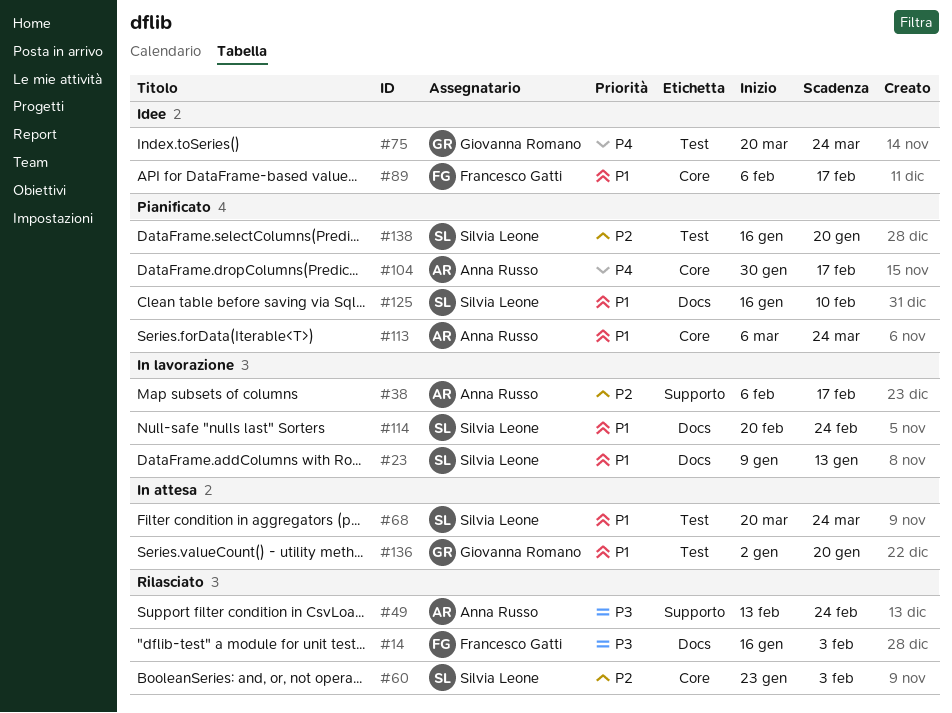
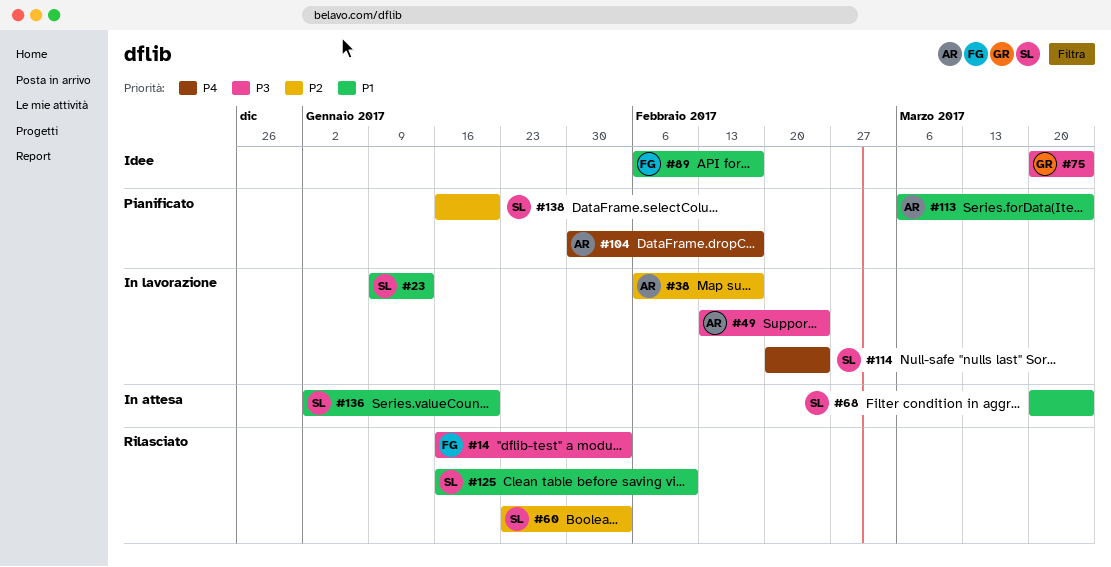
#49, status: Rilasciato -> In lavorazione
#75, priority: P4 -> P3
#114, priority: P1 -> P4
#125, status: Pianificato -> Rilasciato
#136, owner: Giovanna Romano -> Silvia Leone

